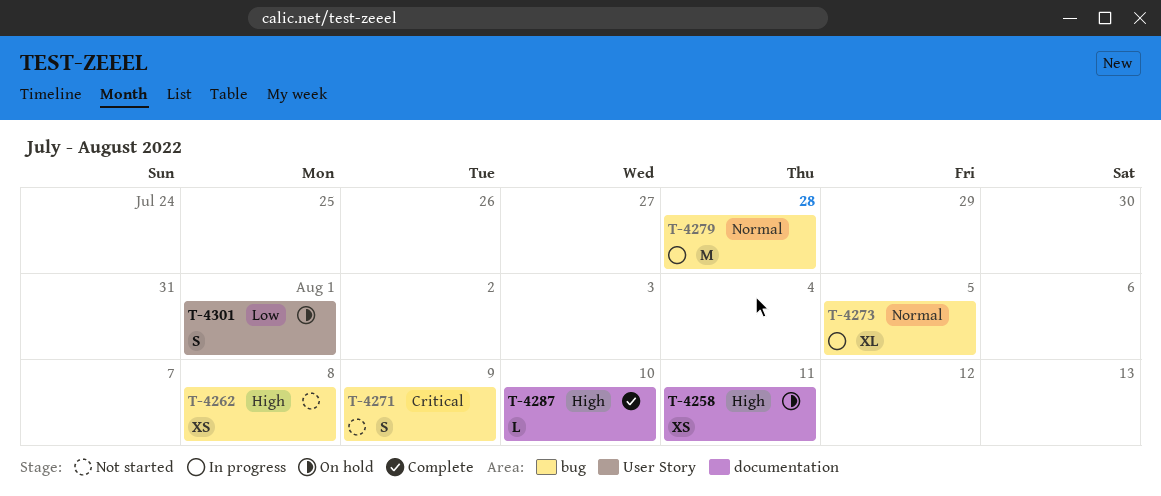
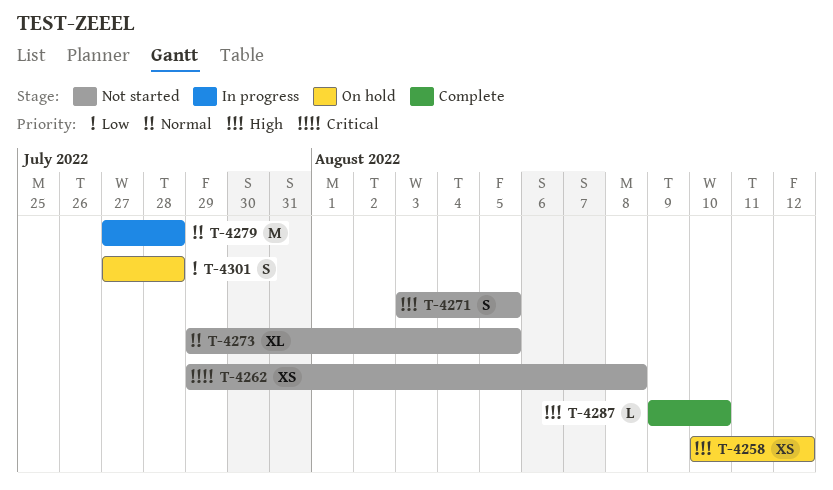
T-4258, due: Aug 11 -> Aug 12
T-4262, priority: High -> Critical
T-4271, priority: Critical -> High
T-4271, due: Aug 9 -> Aug 5
T-4273, status: In progress -> Not started
T-4301, due: Aug 1 -> Jul 28

